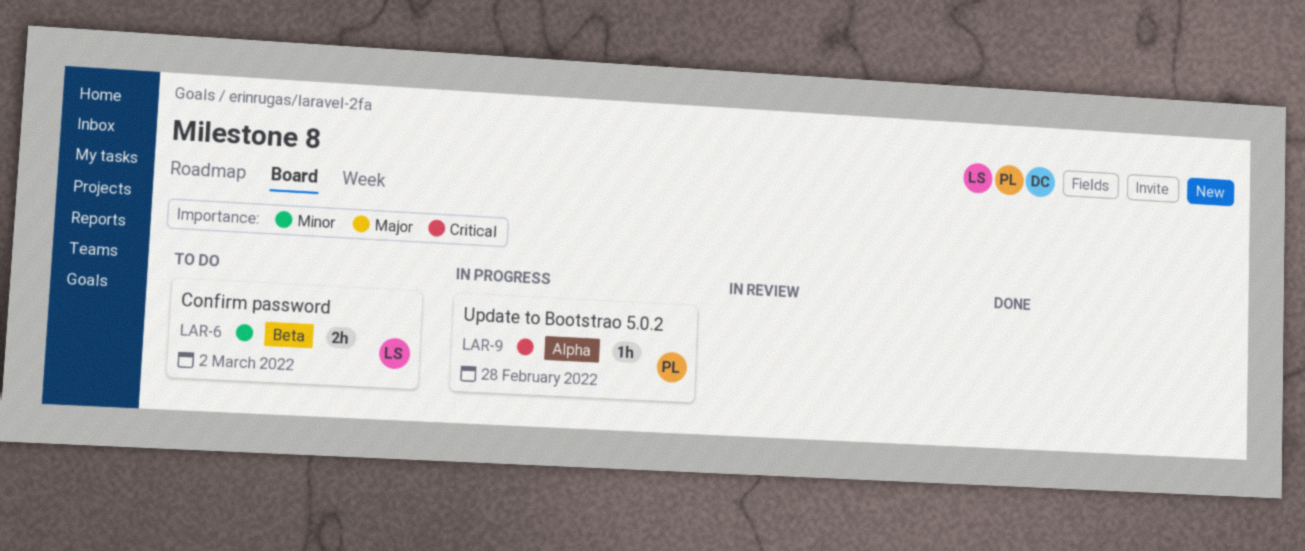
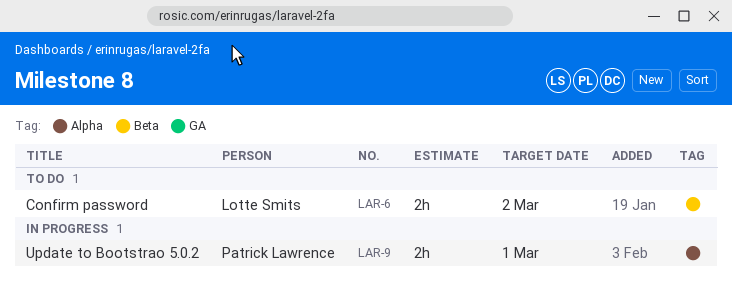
LAR-9, estimate: 1h -> 2h
LAR-9, due: Feb 28 -> Mar 1

